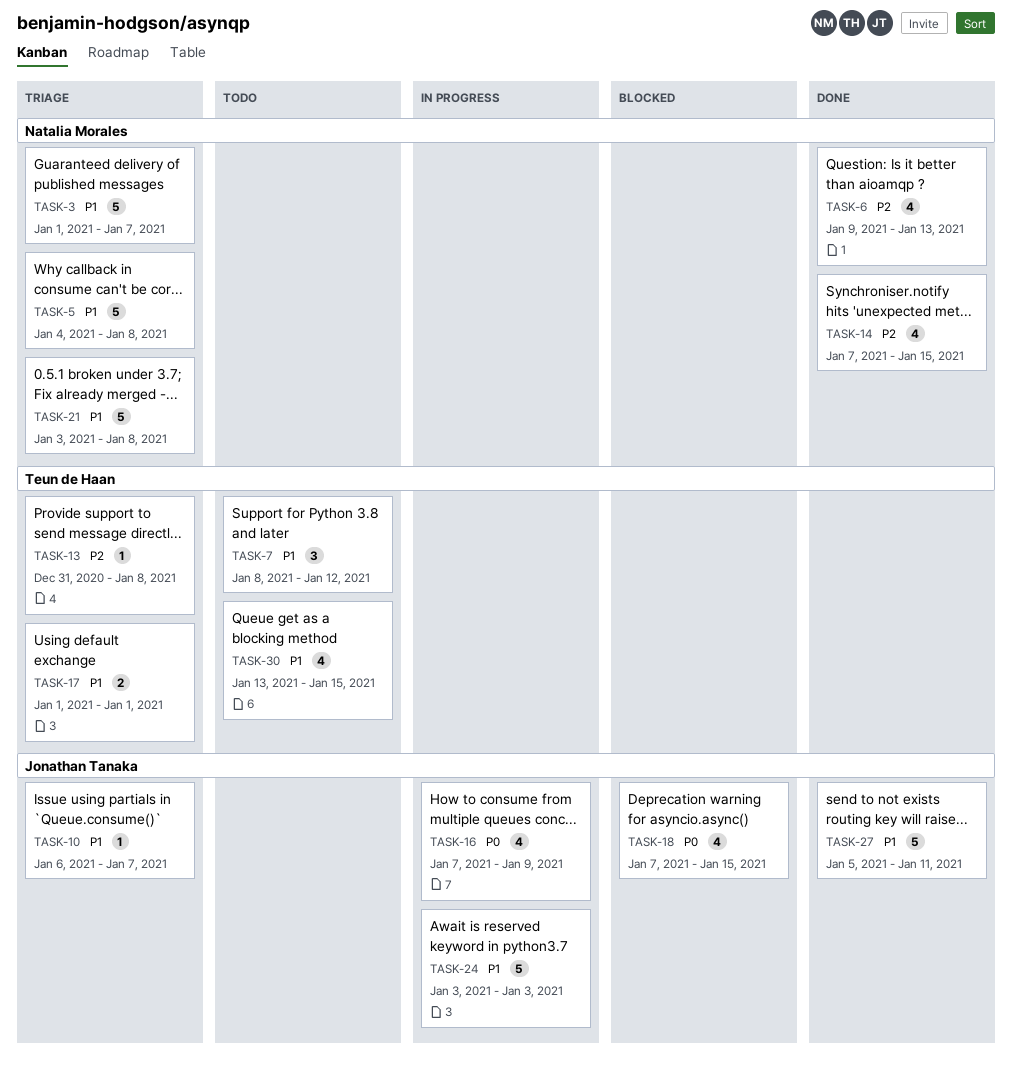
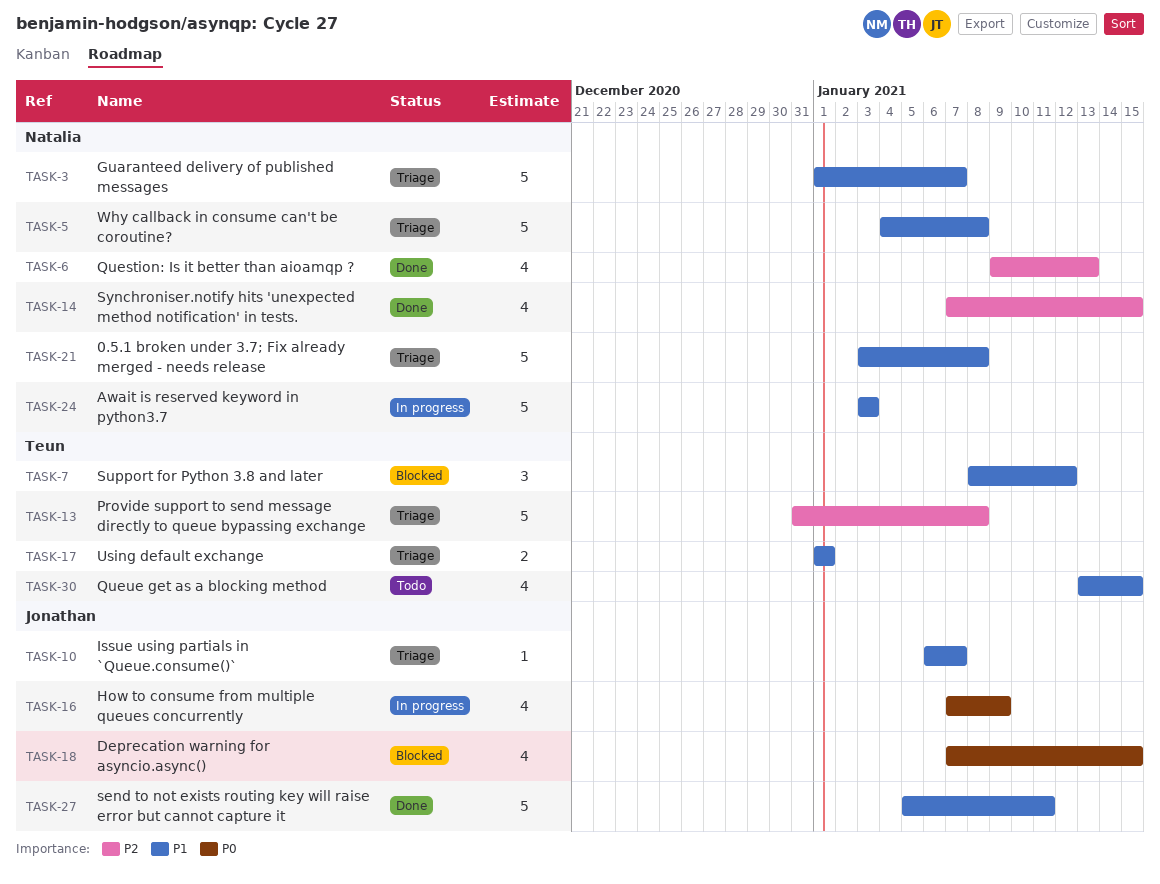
TASK-7, status: Todo -> Blocked
TASK-13, estimate: 1 -> 5
TASK-24, owner: Jonathan Tanaka -> Natalia Morales

